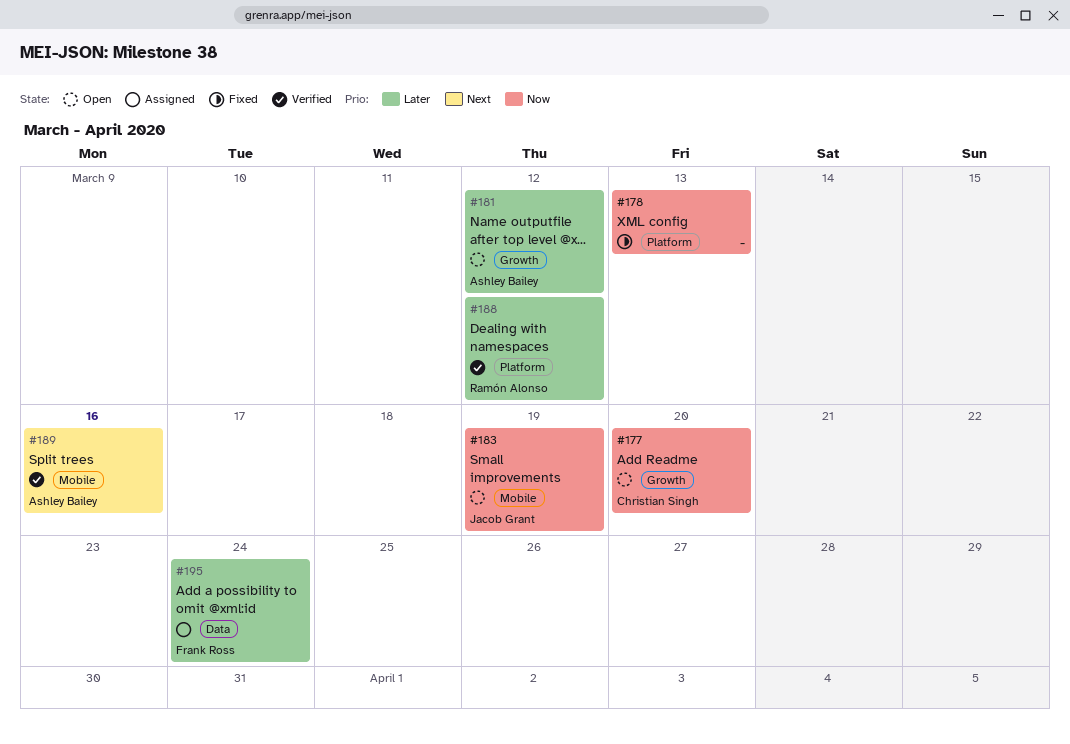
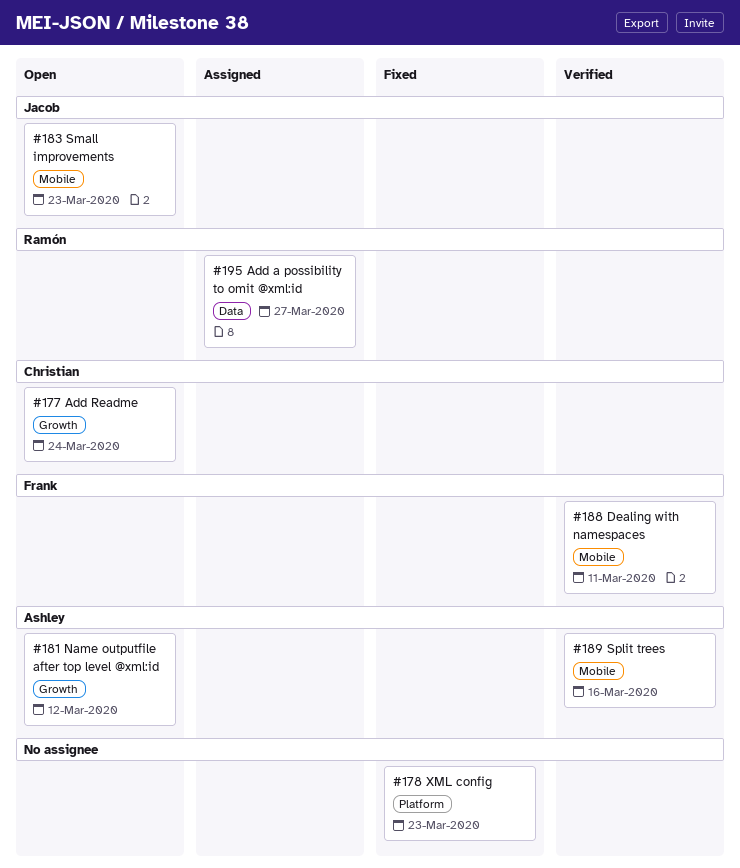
#177, due: Mar 20 -> Mar 24
#178, due: Mar 13 -> Mar 23
#183, due: Mar 19 -> Mar 23
#188, owner: Ramón Alonso -> Frank Ross
#188, label: Platform -> Mobile
#188, due: Mar 12 -> Mar 11
#195, owner: Frank Ross -> Ramón Alonso
#195, due: Mar 24 -> Mar 27

